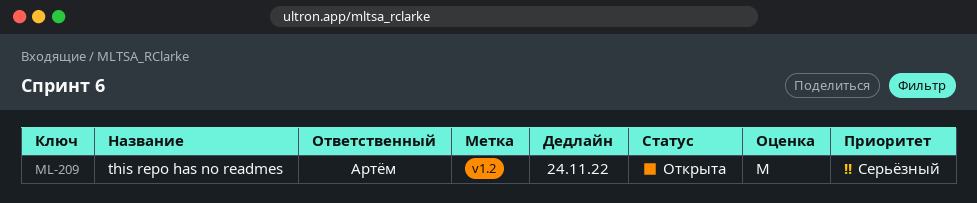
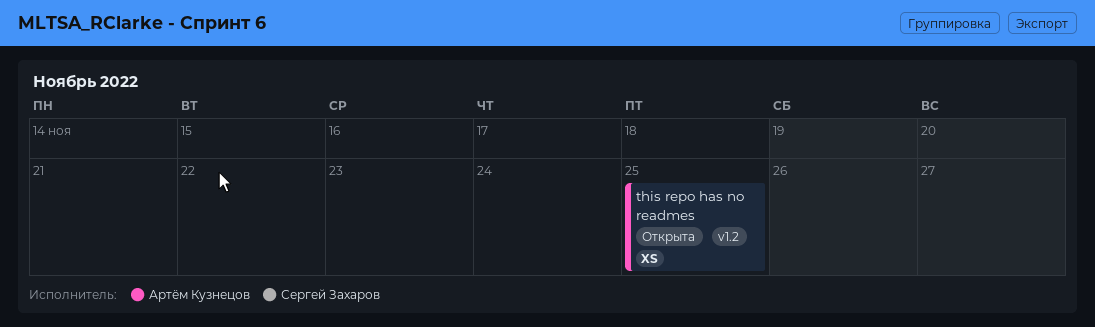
this repo has no readmes, estimate: M -> XS
this repo has no readmes, due: Nov 24 -> Nov 25

